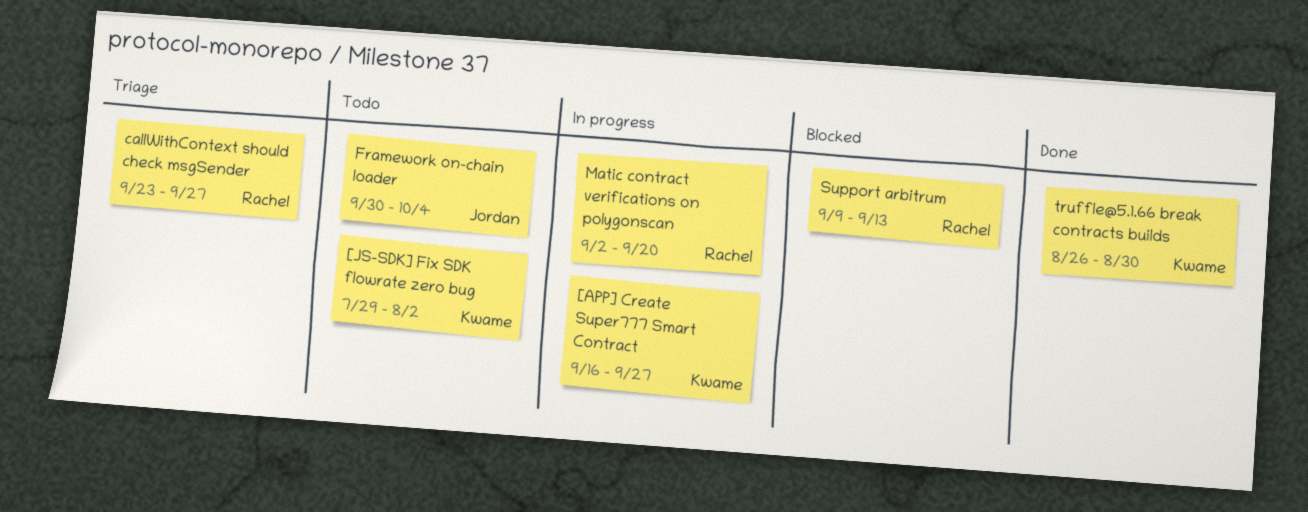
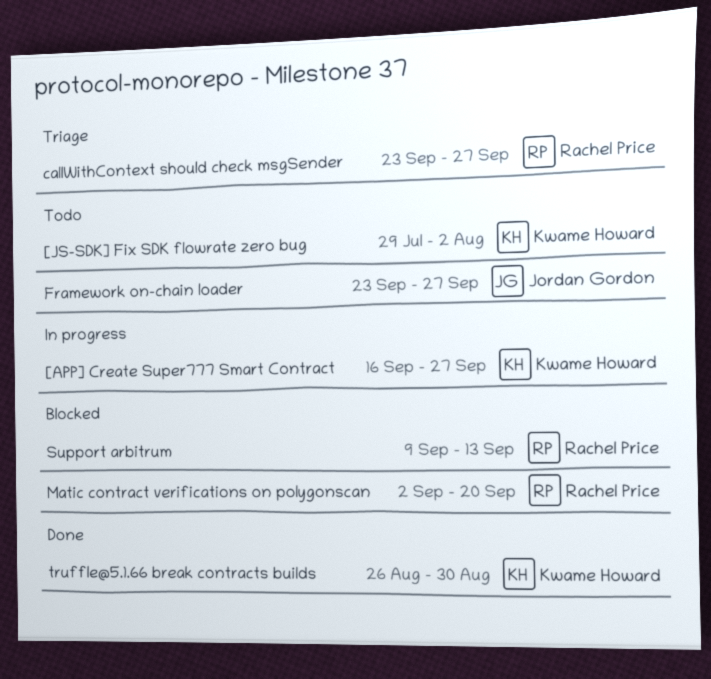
Framework on-chain loader, start: Sep 30 -> Sep 23
Framework on-chain loader, due: Oct 4 -> Sep 27
Matic contract verifications on polygonscan, status: In progress -> Blocked

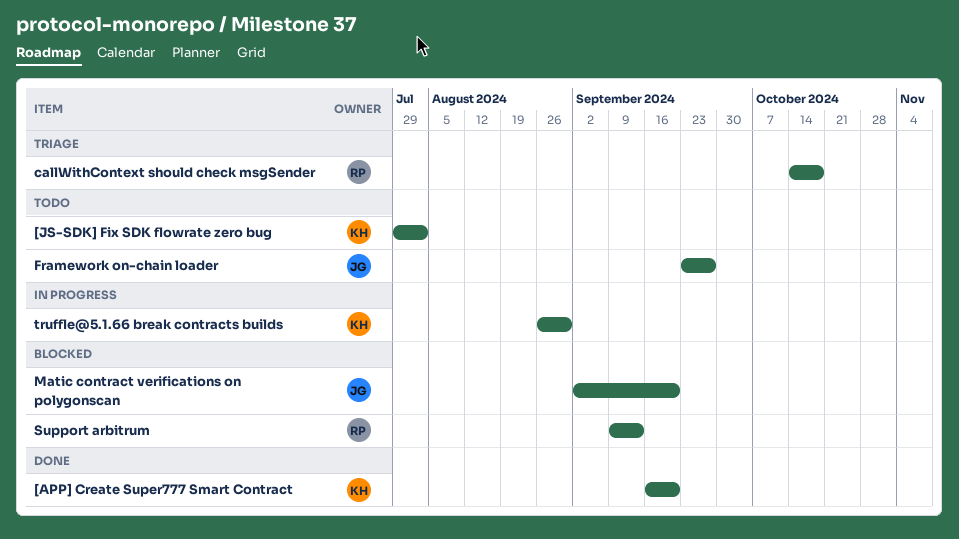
[APP] Create Super777 Smart Contract, status: In progress -> Done
[APP] Create Super777 Smart Contract, due: Sep 27 -> Sep 20
callWithContext should check msgSender, start: Sep 23 -> Oct 14
callWithContext should check msgSender, due: Sep 27 -> Oct 18
Matic contract verifications on polygonscan, owner: Rachel Price -> Jordan Gordon
truffle@5.1.66 break contracts builds, status: Done -> In progress

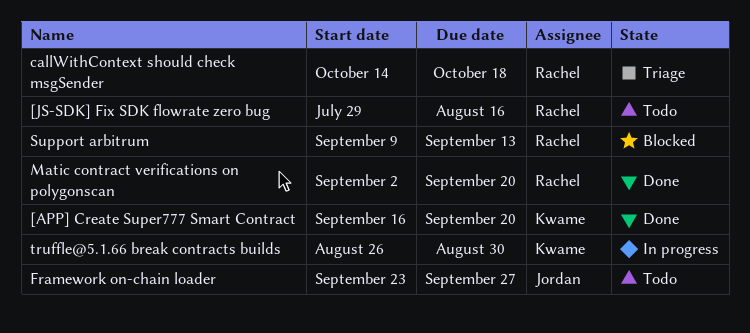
[JS-SDK] Fix SDK flowrate zero bug, owner: Kwame -> Rachel
[JS-SDK] Fix SDK flowrate zero bug, due: Aug 2 -> Aug 16
Matic contract verifications on polygonscan, status: Blocked -> Done
Matic contract verifications on polygonscan, owner: Jordan -> Rachel

